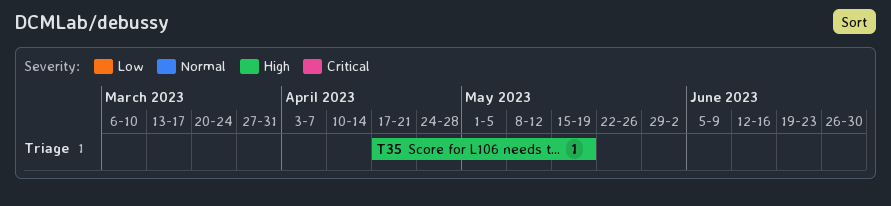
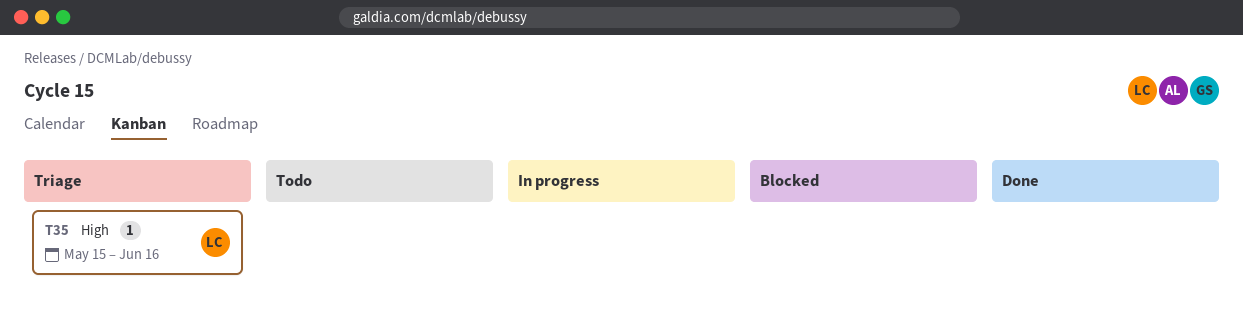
T35, start: Apr 17 -> May 15
T35, due: May 19 -> Jun 16

